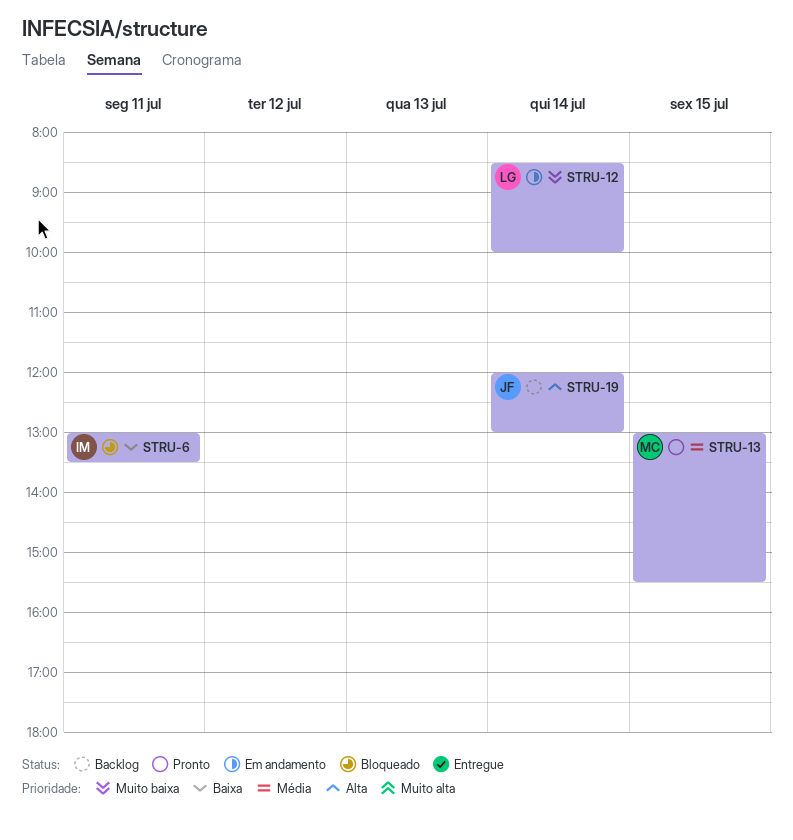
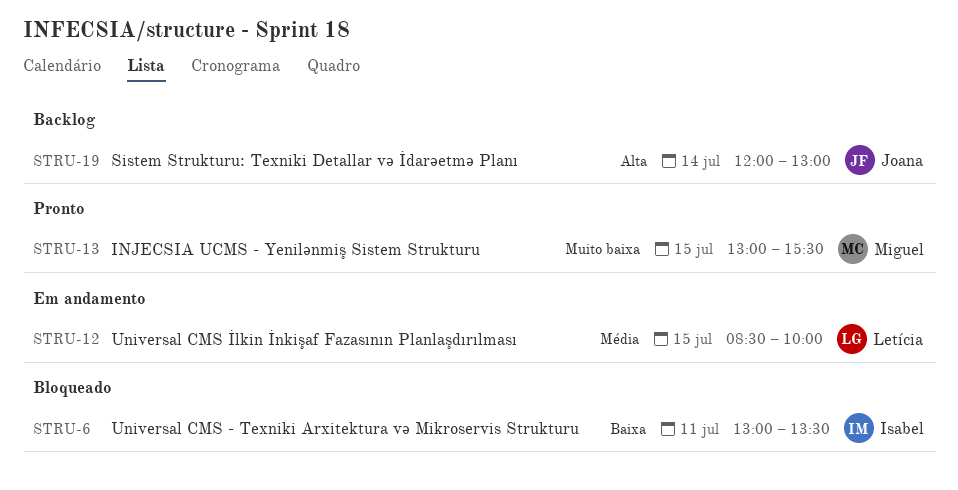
STRU-12, priority: Muito baixa -> Média
STRU-12, day: Jul 14 -> Jul 15
STRU-13, priority: Média -> Muito baixa

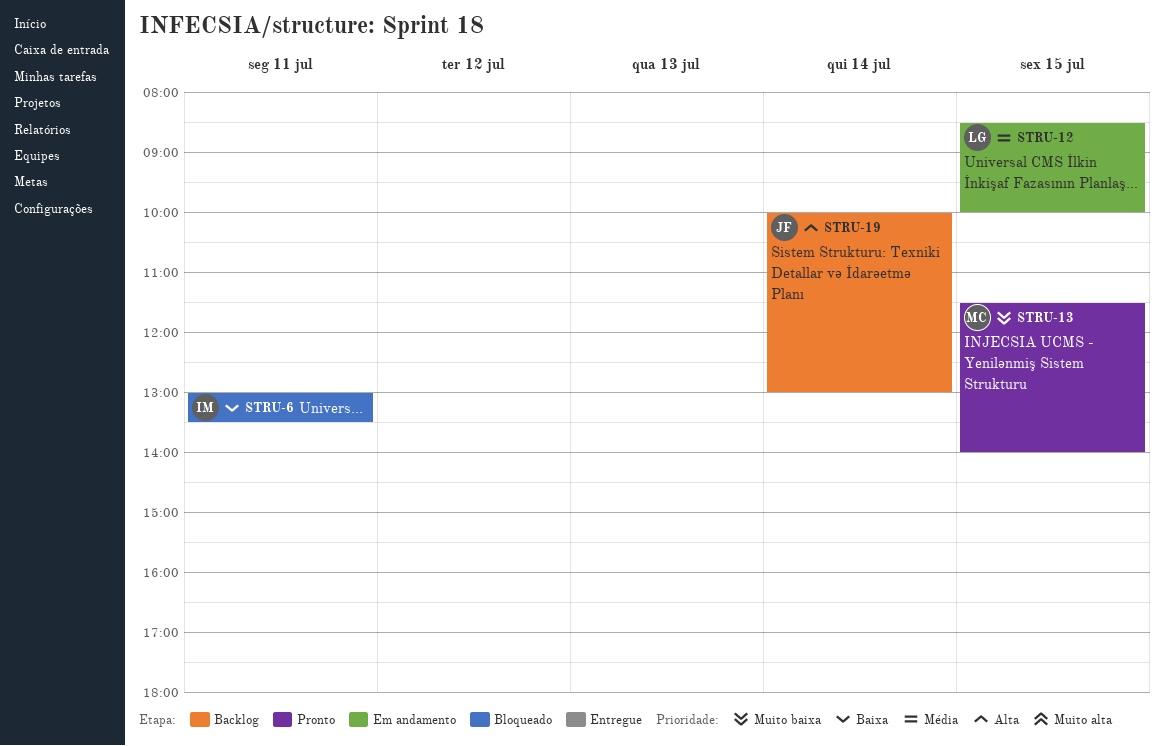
STRU-13, begins: 13:00 -> 11:30
STRU-13, ends: 15:30 -> 14:00
STRU-19, begins: 12:00 -> 10:00

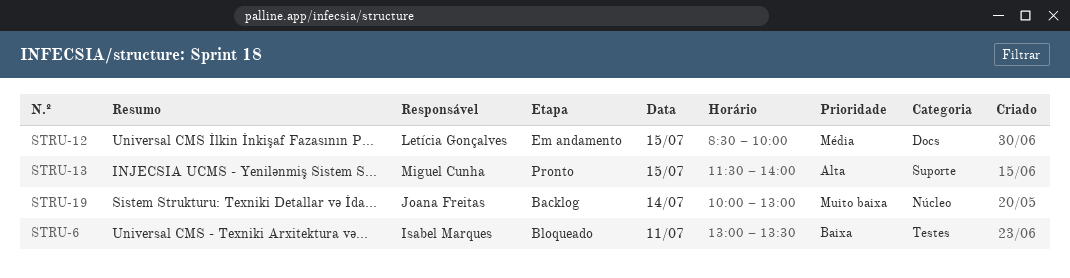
STRU-13, priority: Muito baixa -> Alta
STRU-19, priority: Alta -> Muito baixa

